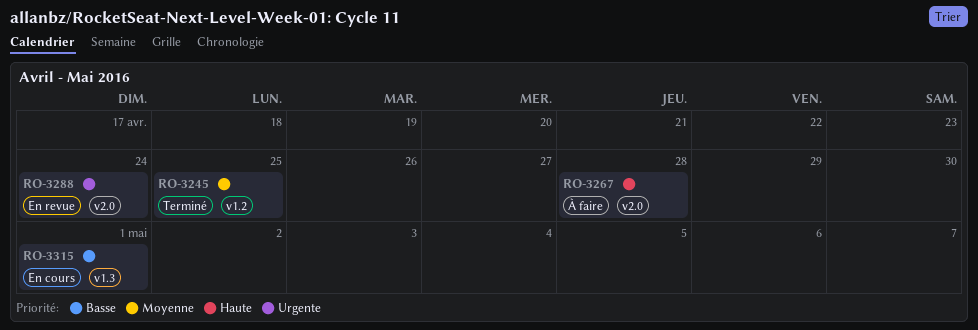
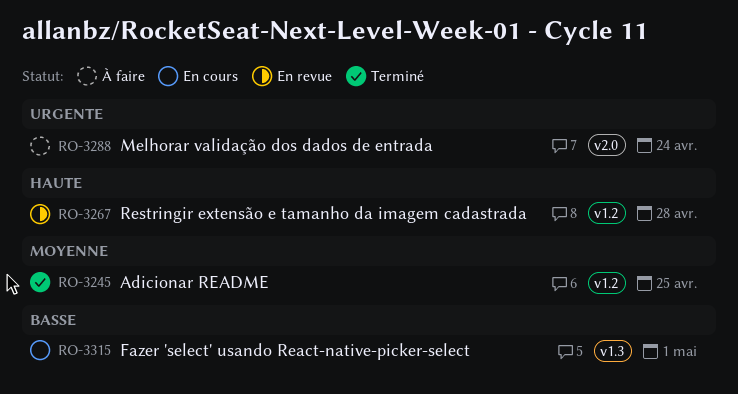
RO-3267, status: À faire -> En revue
RO-3267, label: v2.0 -> v1.2
RO-3288, status: En revue -> À faire

